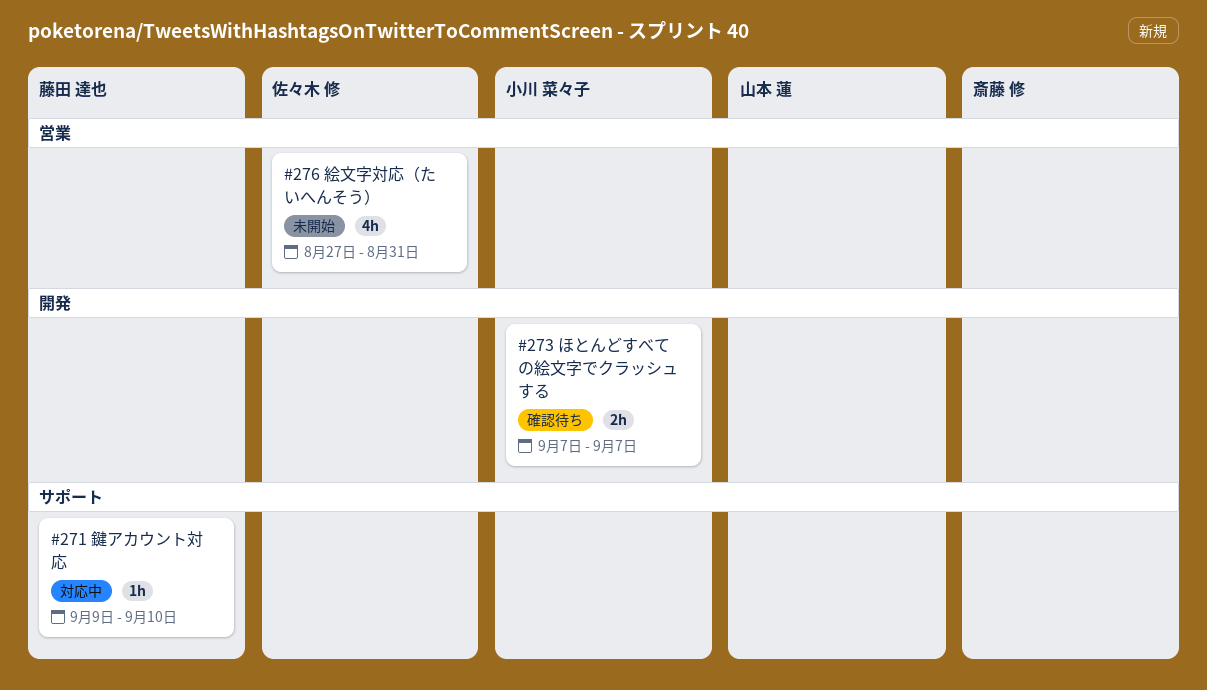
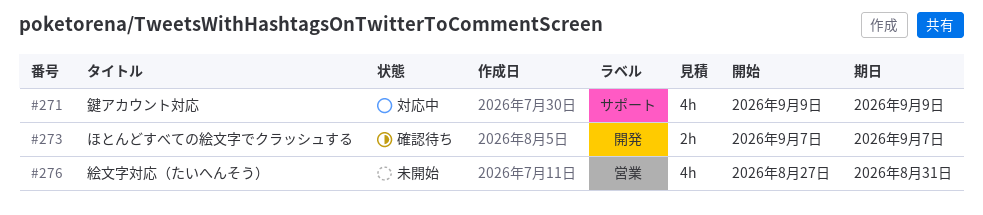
#271, estimate: 1h -> 4h
#271, due: Sep 10 -> Sep 9

